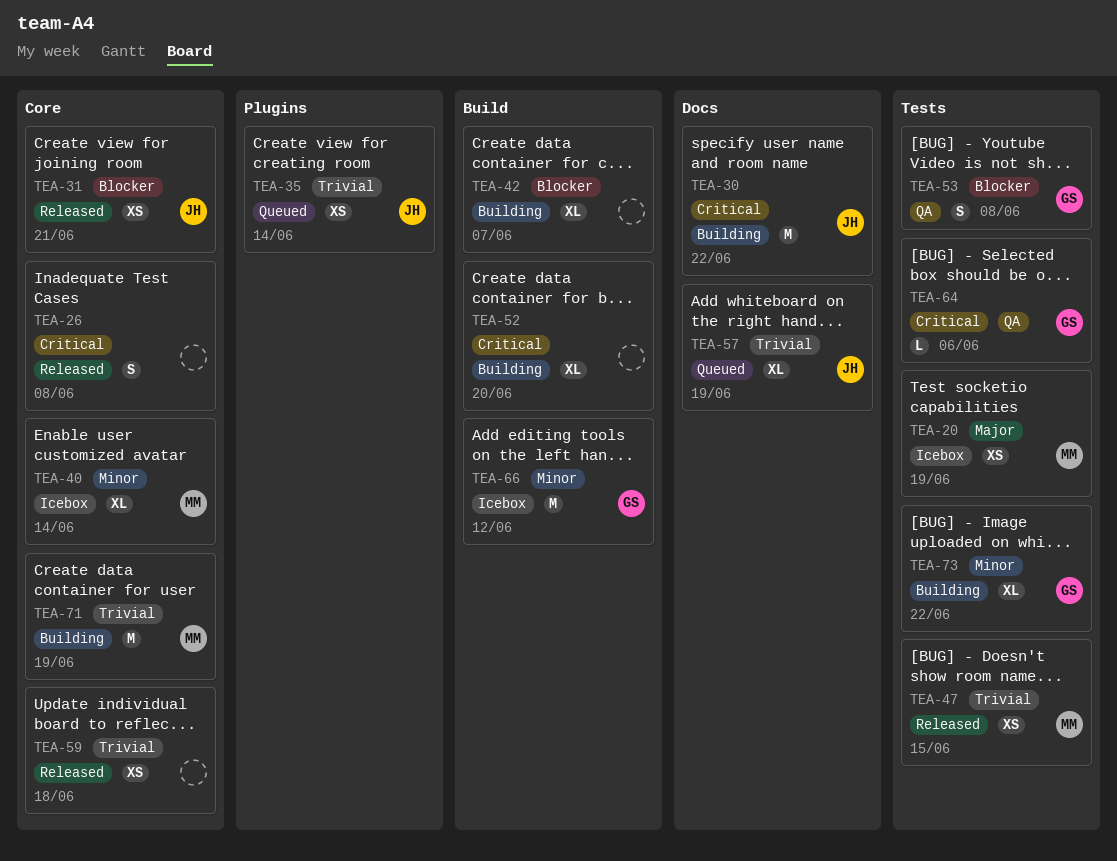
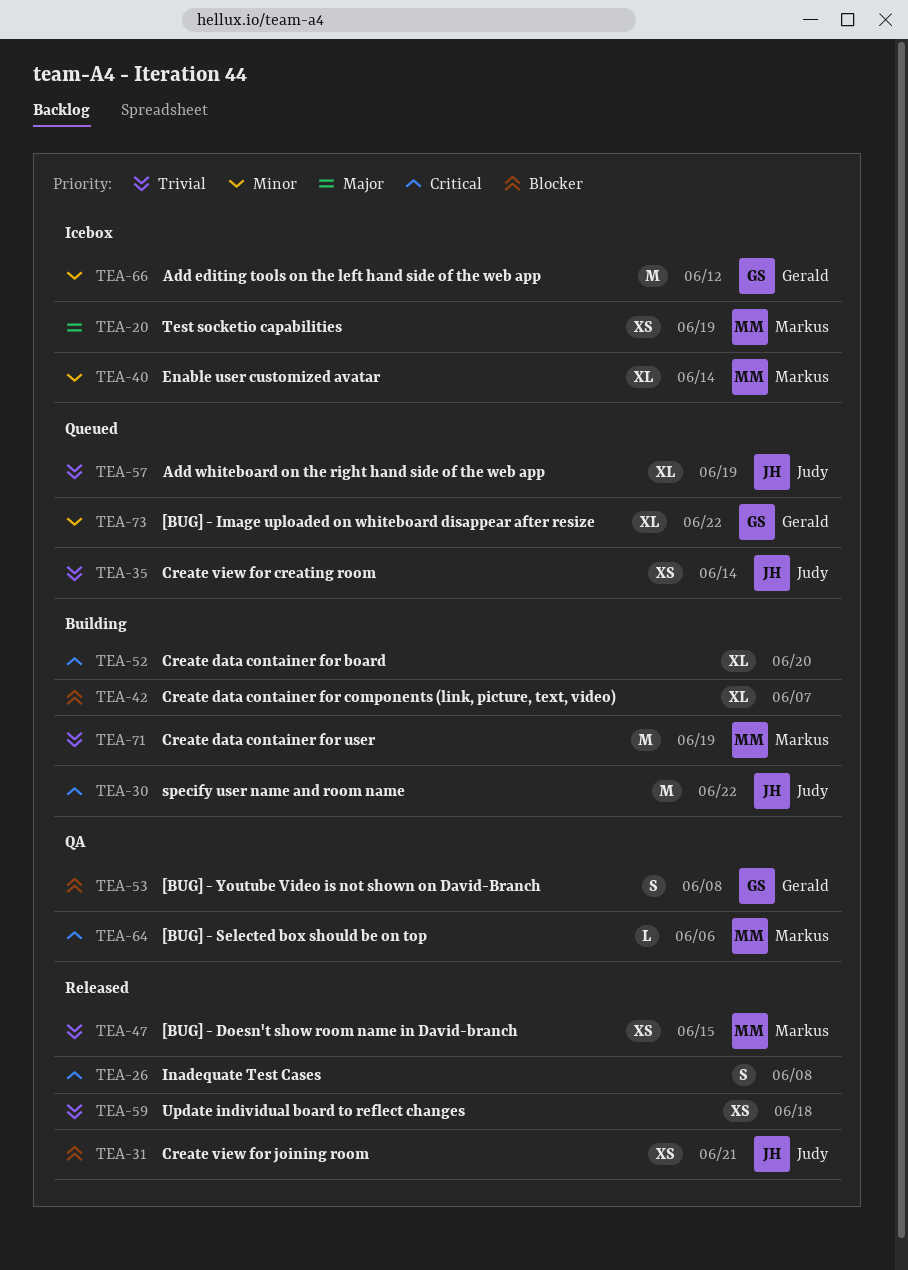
TEA-64, owner: Gerald -> Markus
TEA-73, status: Building -> Queued

